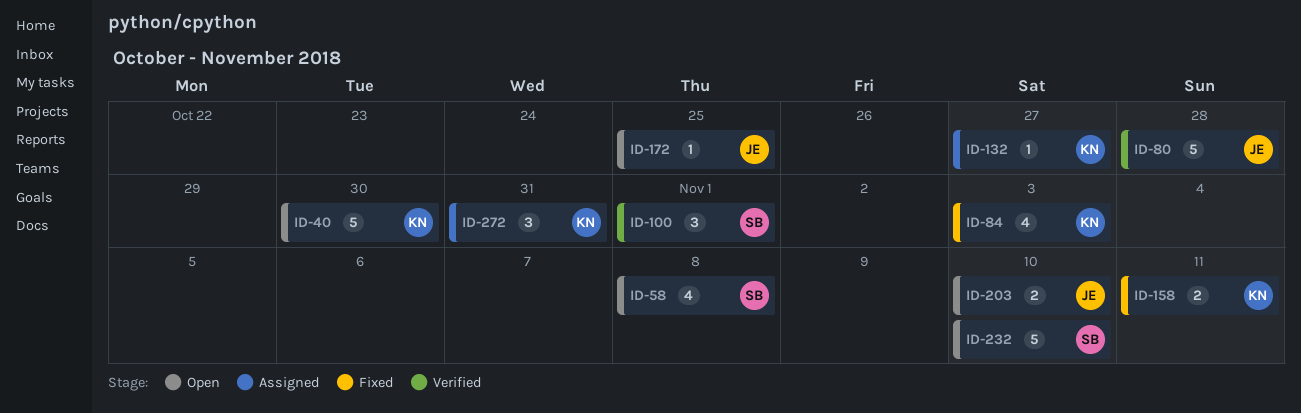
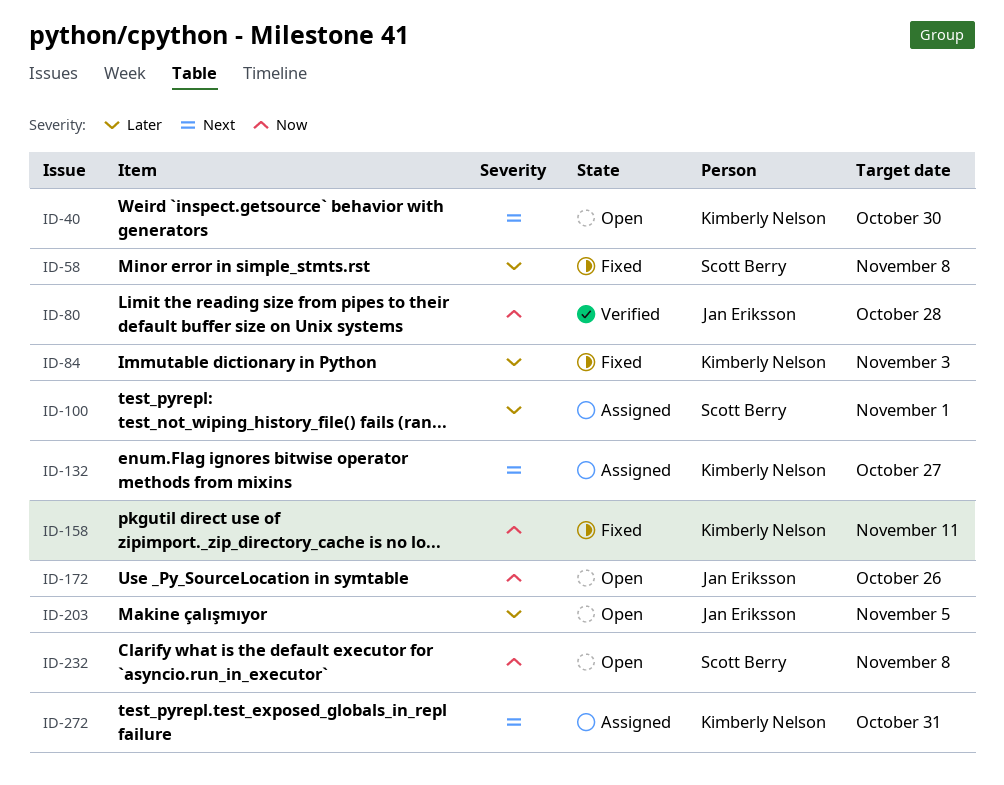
ID-58, status: Open -> Fixed
ID-100, status: Verified -> Assigned
ID-172, due: Oct 25 -> Oct 26
ID-203, due: Nov 10 -> Nov 5
ID-232, due: Nov 10 -> Nov 8

